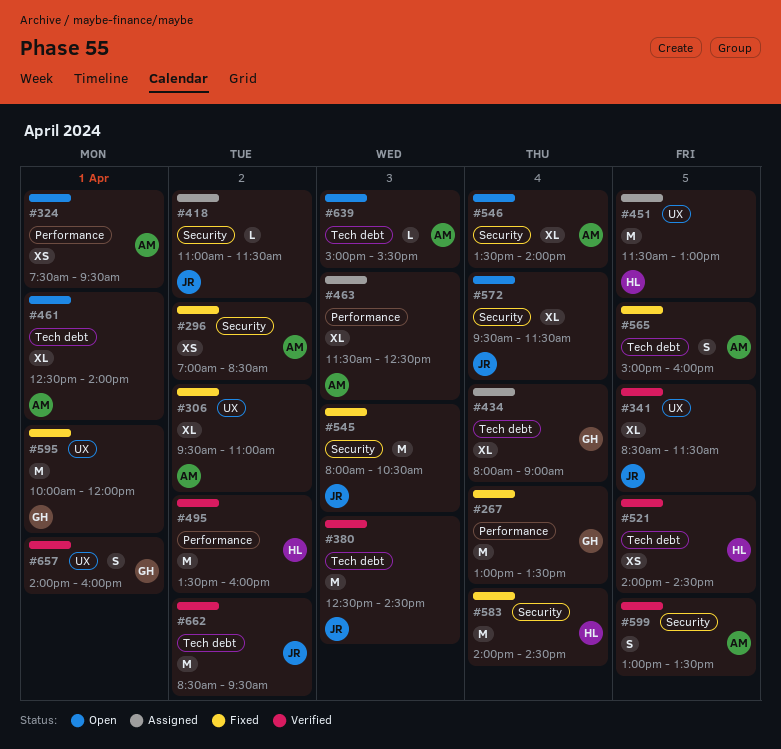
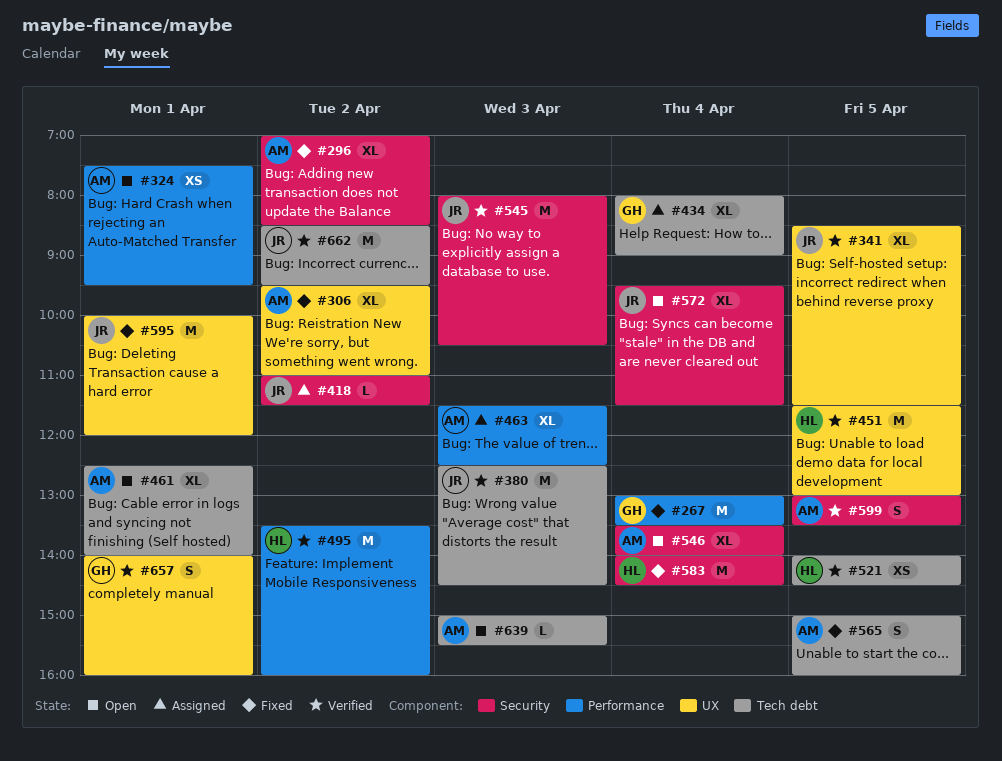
#296, estimate: XS -> XL
#451, status: Assigned -> Verified
#545, status: Fixed -> Verified
#595, owner: GH -> JR

